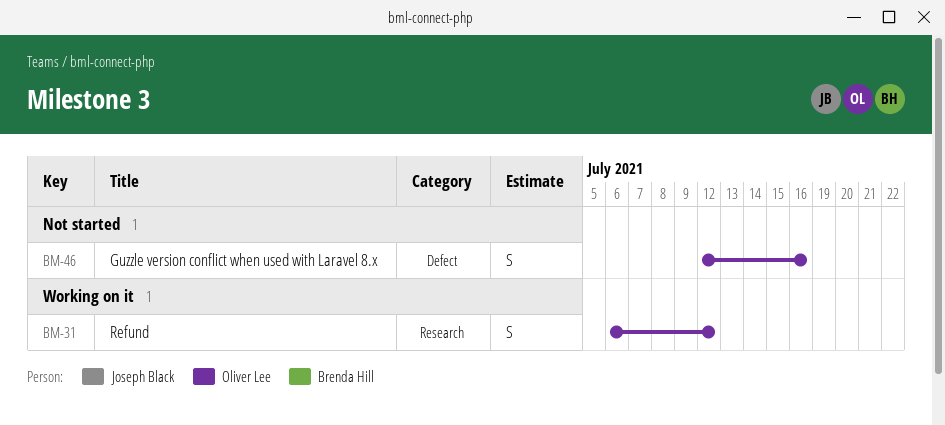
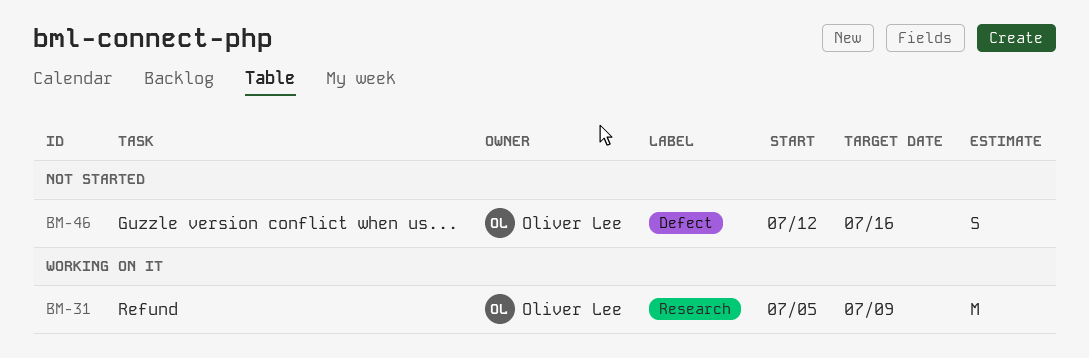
BM-31, estimate: S -> M
BM-31, start: Jul 6 -> Jul 5
BM-31, due: Jul 12 -> Jul 9

